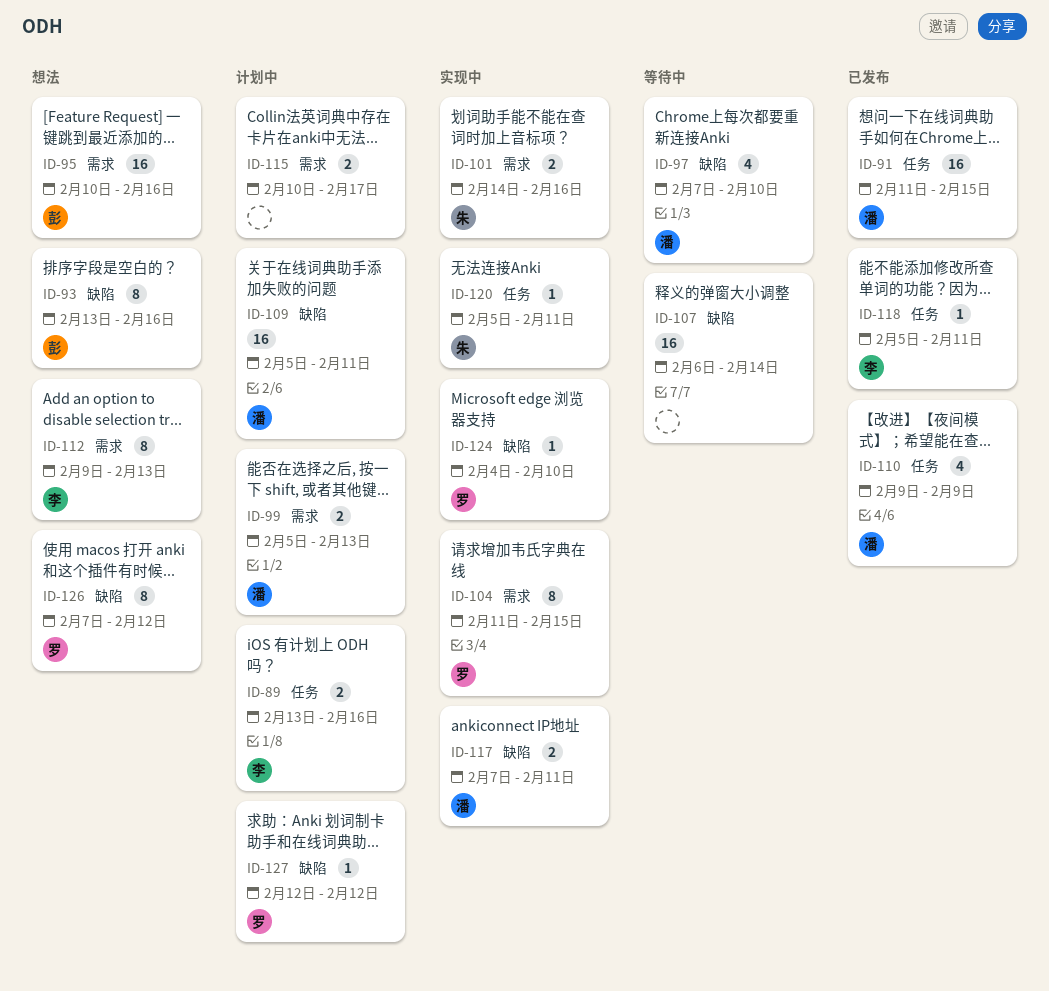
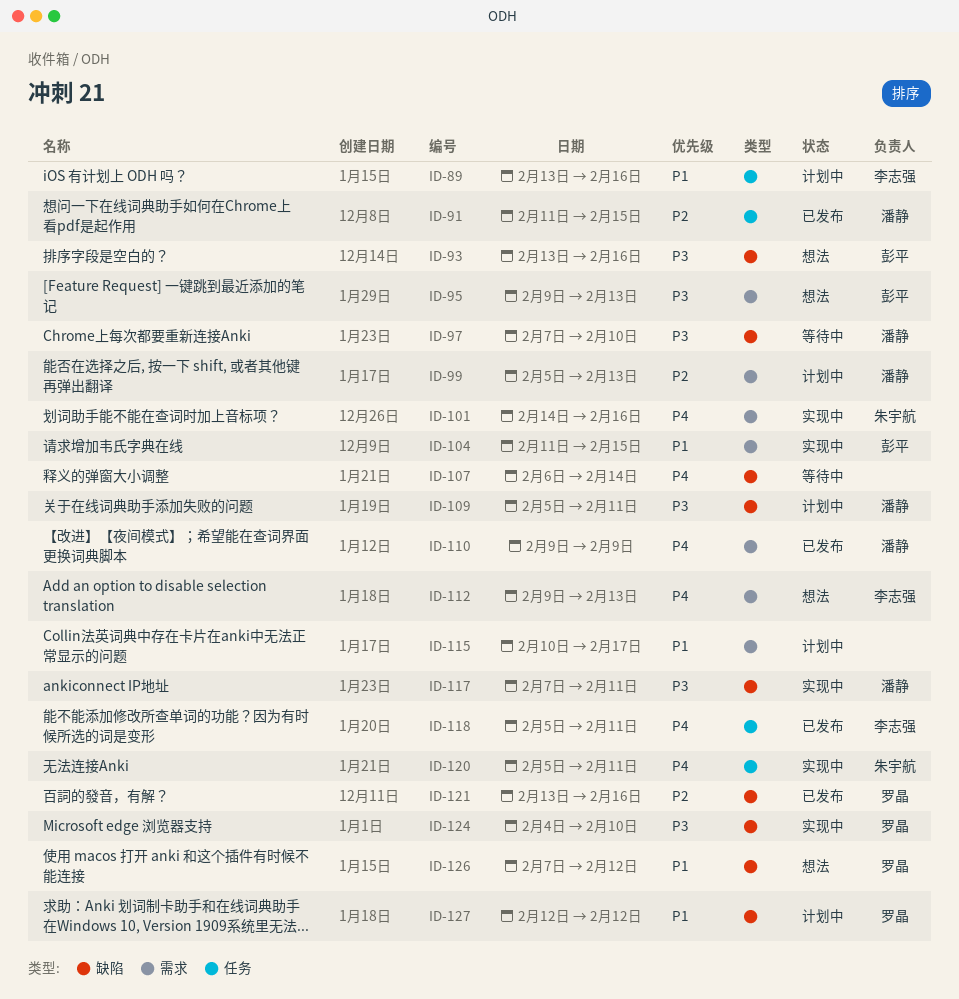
ID-95, start: Feb 10 -> Feb 9
ID-95, due: Feb 16 -> Feb 13
ID-104, owner: 罗晶 -> 彭平
ID-110, label: 任务 -> 需求
ID-121: none -> present

